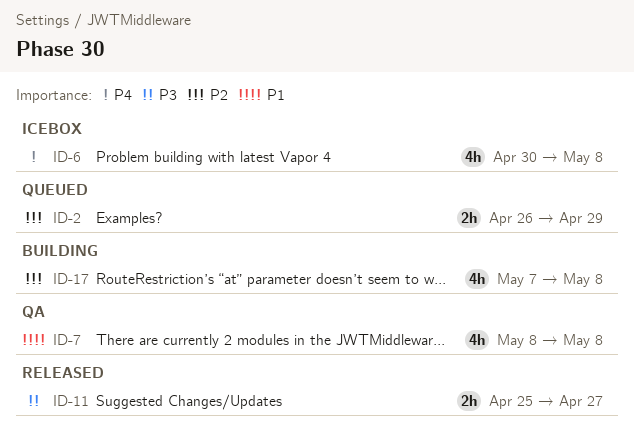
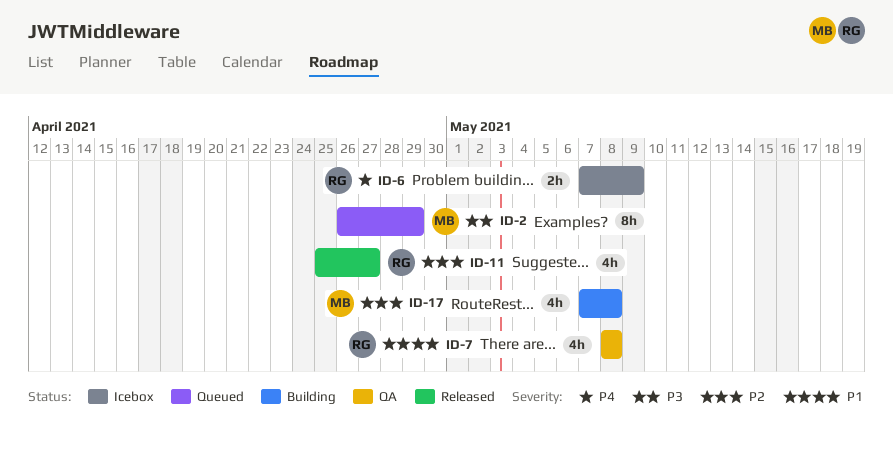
ID-2, priority: P2 -> P3
ID-2, estimate: 2h -> 8h
ID-6, estimate: 4h -> 2h
ID-6, start: Apr 30 -> May 7
ID-6, due: May 8 -> May 9
ID-11, priority: P3 -> P2
ID-11, estimate: 2h -> 4h

